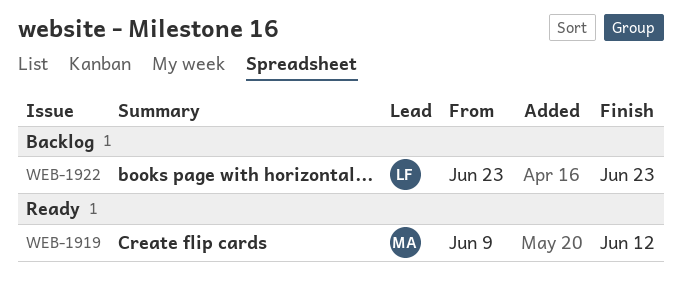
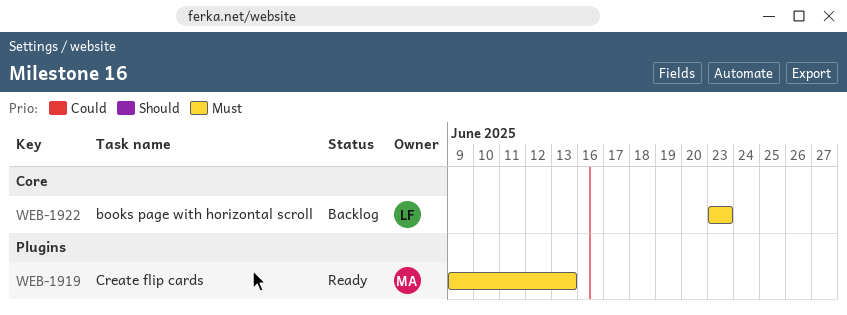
WEB-1919, due: Jun 12 -> Jun 13

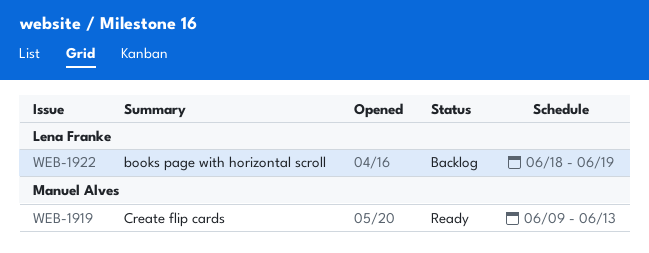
WEB-1922, start: Jun 23 -> Jun 18
WEB-1922, due: Jun 23 -> Jun 19

